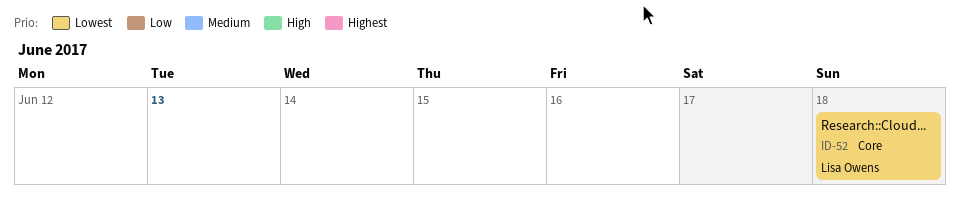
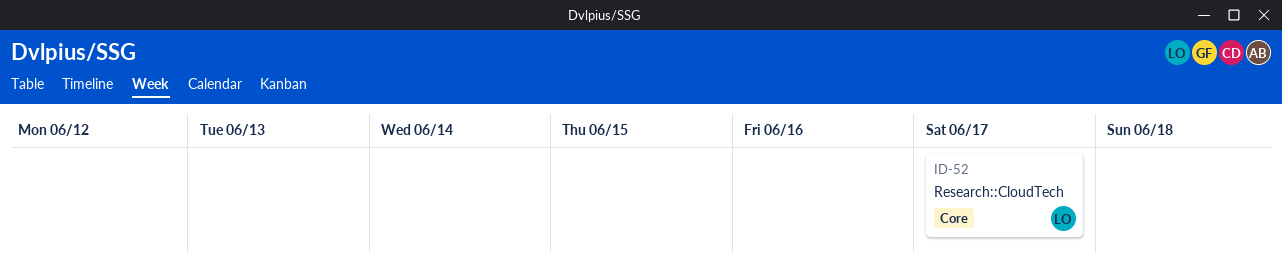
ID-52, due: Jun 18 -> Jun 17

